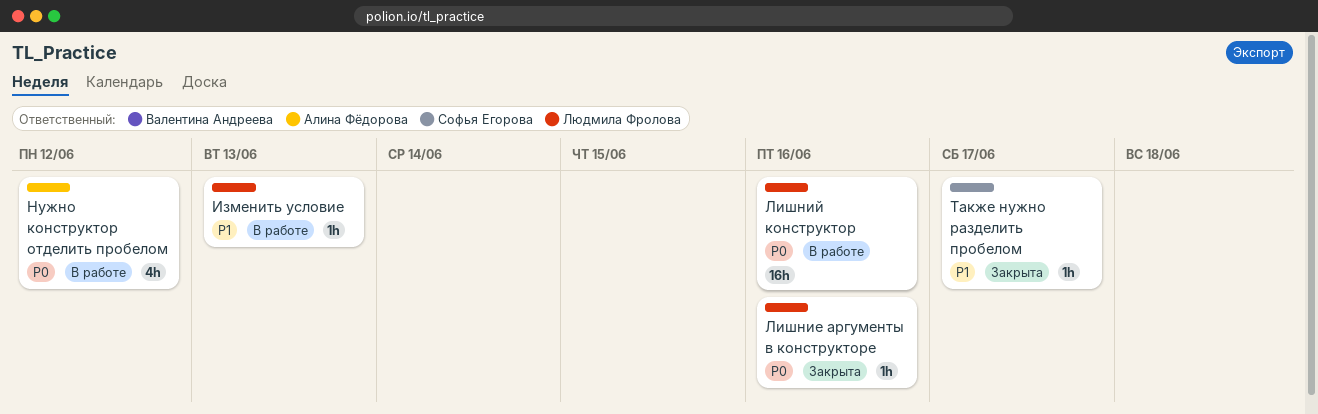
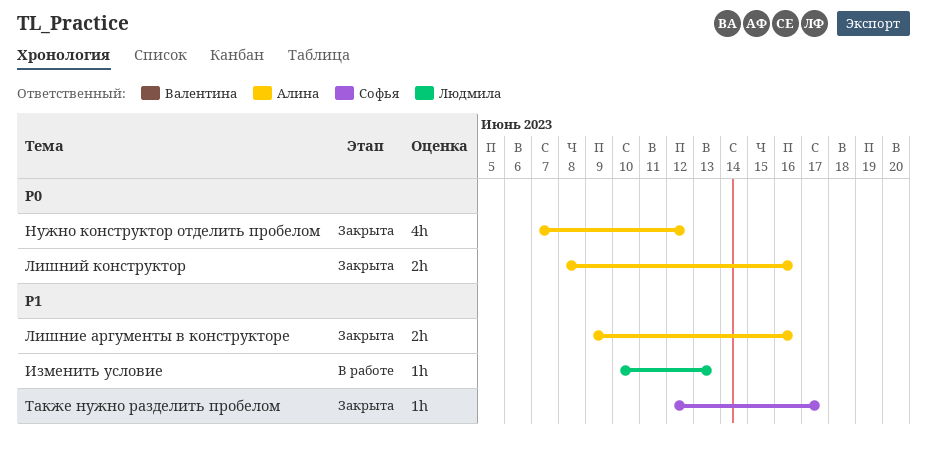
Лишние аргументы в конструкторе, owner: Людмила Фролова -> Алина Фёдорова
Лишние аргументы в конструкторе, priority: P0 -> P1
Лишние аргументы в конструкторе, estimate: 1h -> 2h
Лишний конструктор, status: В работе -> Закрыта
Лишний конструктор, owner: Людмила Фролова -> Алина Фёдорова
Лишний конструктор, estimate: 16h -> 2h
Нужно конструктор отделить пробелом, status: В работе -> Закрыта

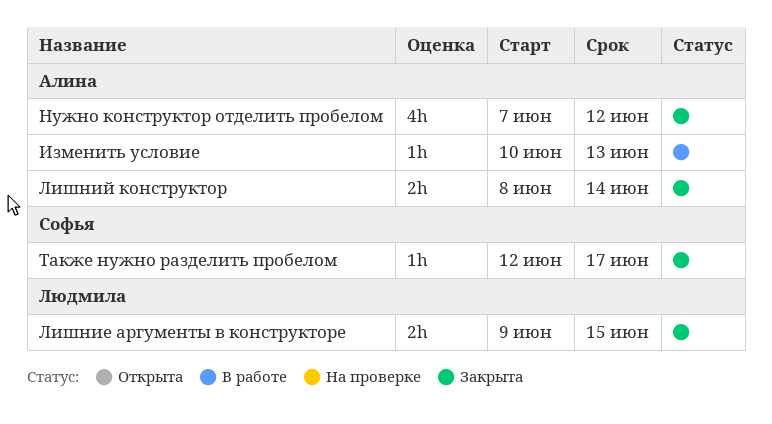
Изменить условие, owner: Людмила -> Алина
Лишние аргументы в конструкторе, owner: Алина -> Людмила
Лишние аргументы в конструкторе, due: Jun 16 -> Jun 15
Лишний конструктор, due: Jun 16 -> Jun 14

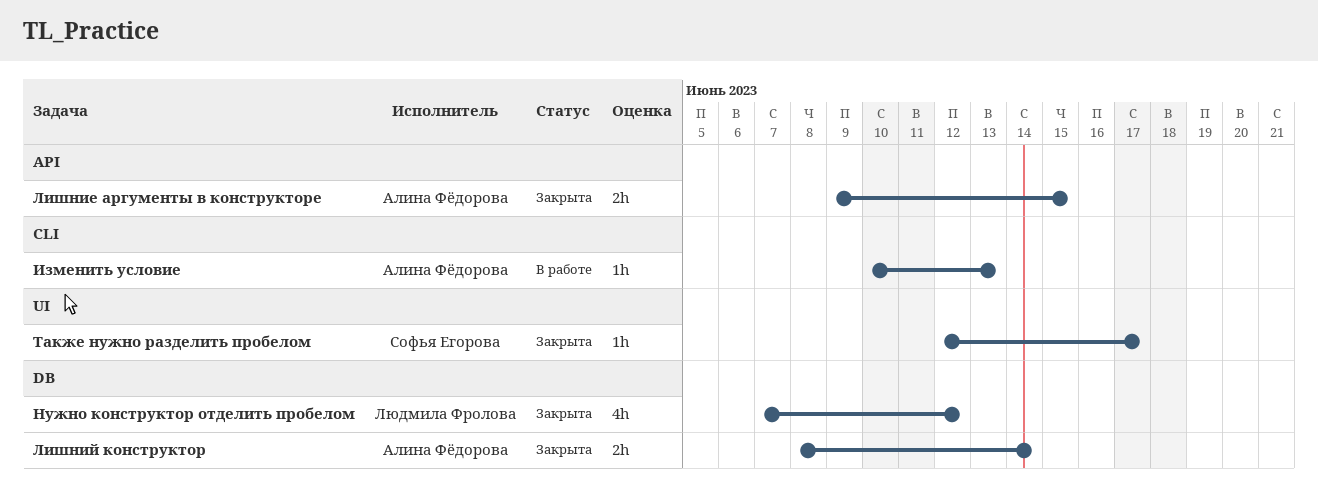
Лишние аргументы в конструкторе, owner: Людмила Фролова -> Алина Фёдорова
Нужно конструктор отделить пробелом, owner: Алина Фёдорова -> Людмила Фролова

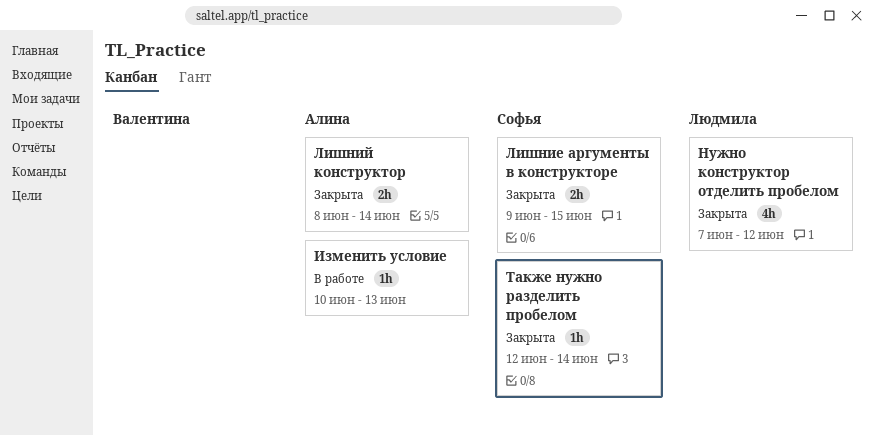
Лишние аргументы в конструкторе, owner: Алина Фёдорова -> Софья Егорова
Также нужно разделить пробелом, due: Jun 17 -> Jun 14

